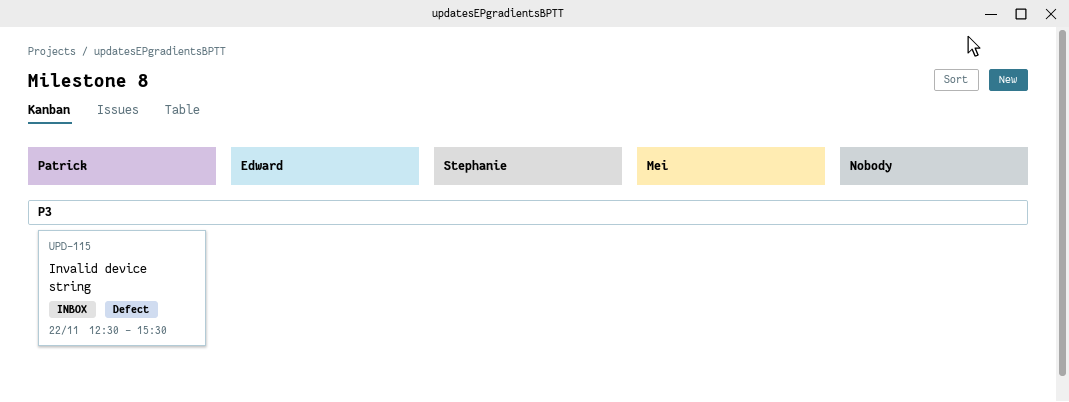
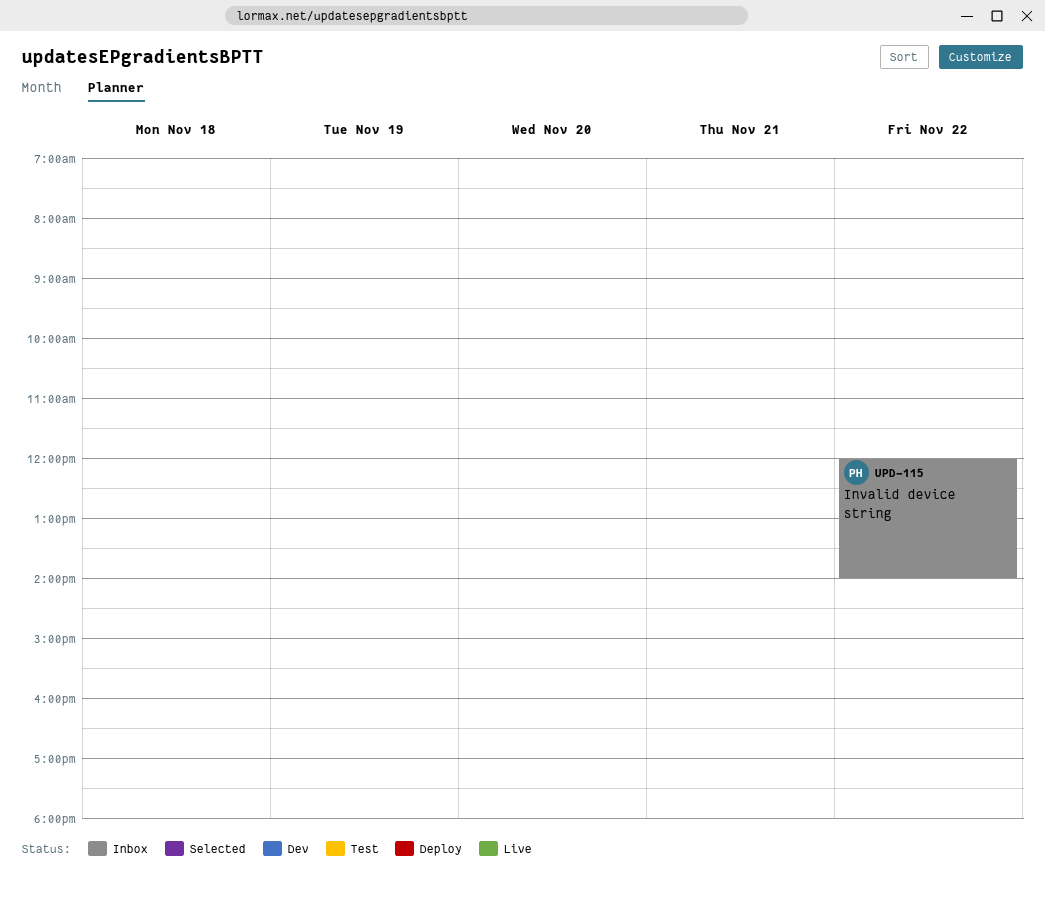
UPD-115, begins: 12:30 -> 12:00
UPD-115, ends: 15:30 -> 14:00

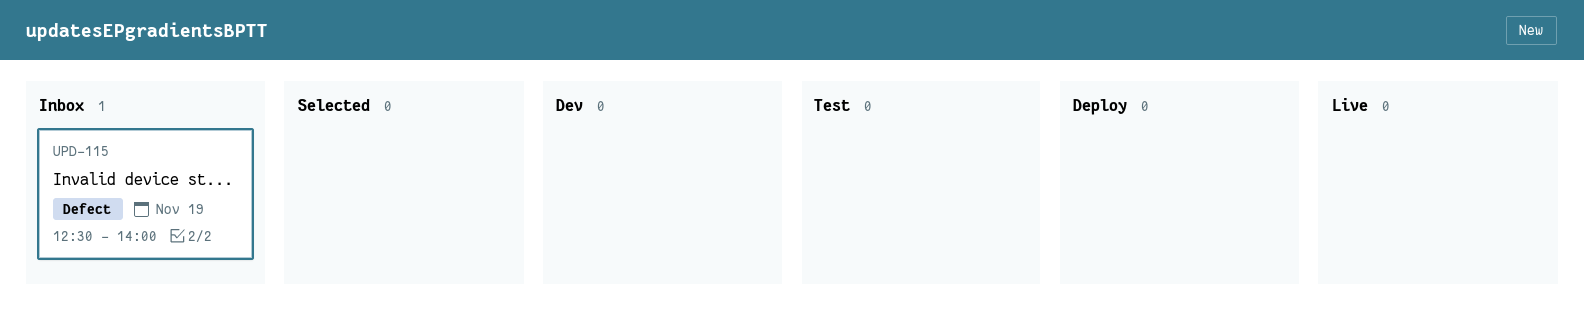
UPD-115, day: Nov 22 -> Nov 19
UPD-115, begins: 12:00 -> 12:30

